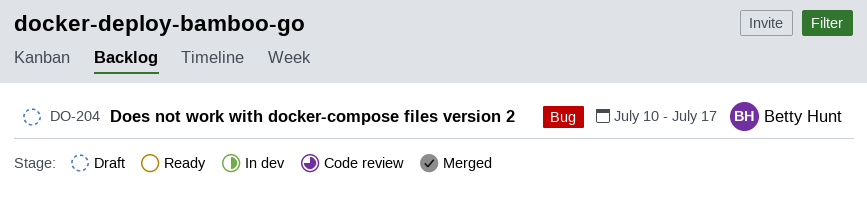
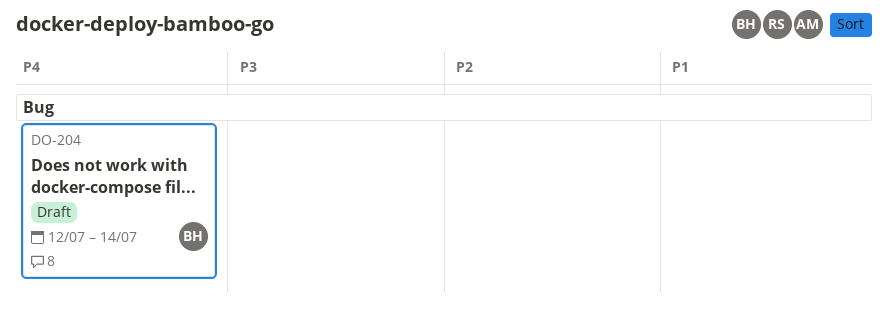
DO-204, start: Jul 10 -> Jul 12
DO-204, due: Jul 17 -> Jul 14

